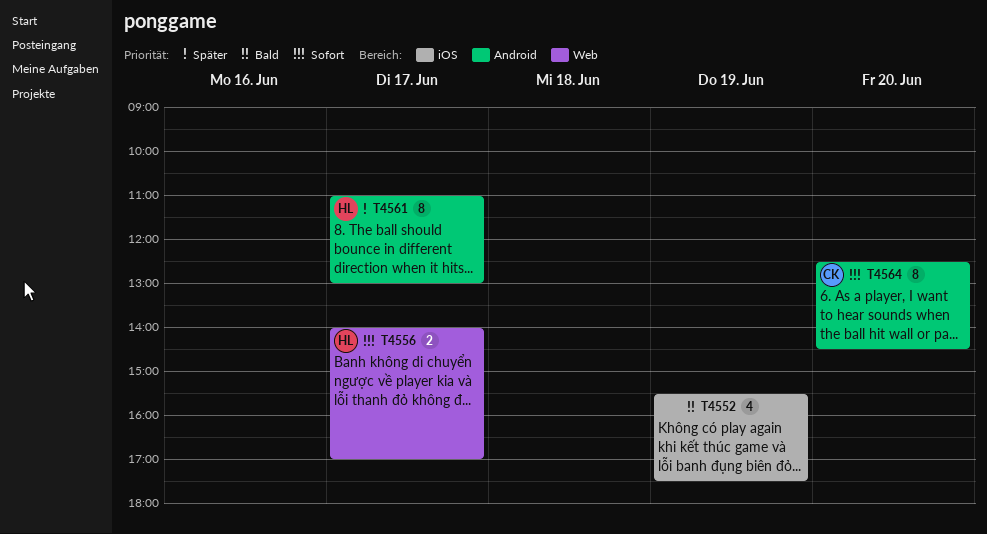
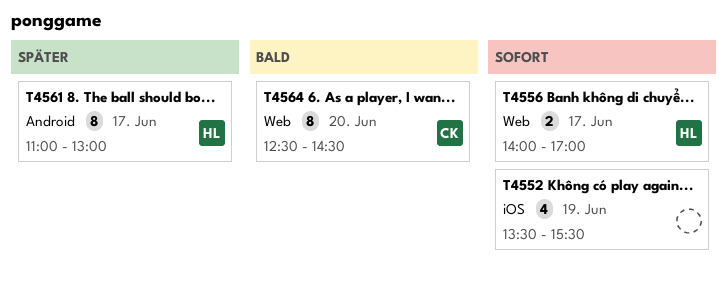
T4552, priority: Bald -> Sofort
T4552, begins: 15:30 -> 13:30
T4552, ends: 17:30 -> 15:30
T4564, priority: Sofort -> Bald
T4564, label: Android -> Web

